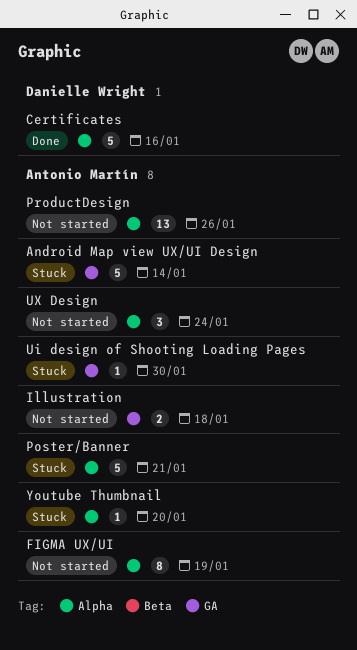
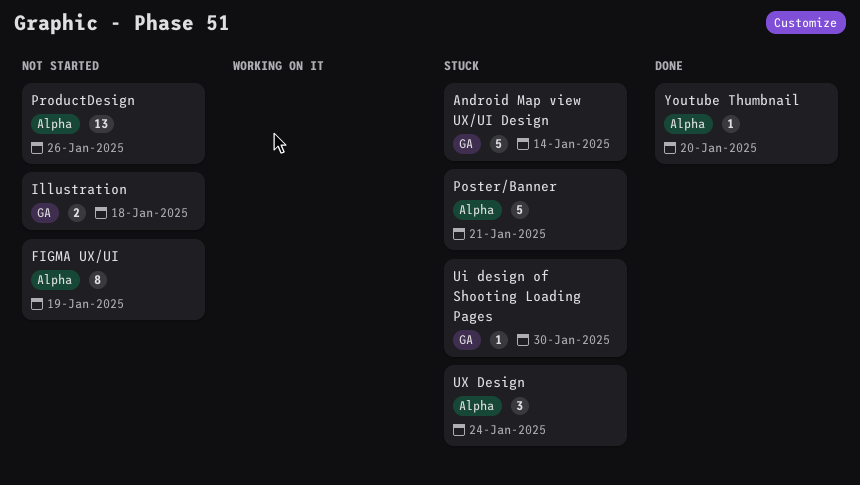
Certificates: present -> none
UX Design, status: Not started -> Stuck
Youtube Thumbnail, status: Stuck -> Done

